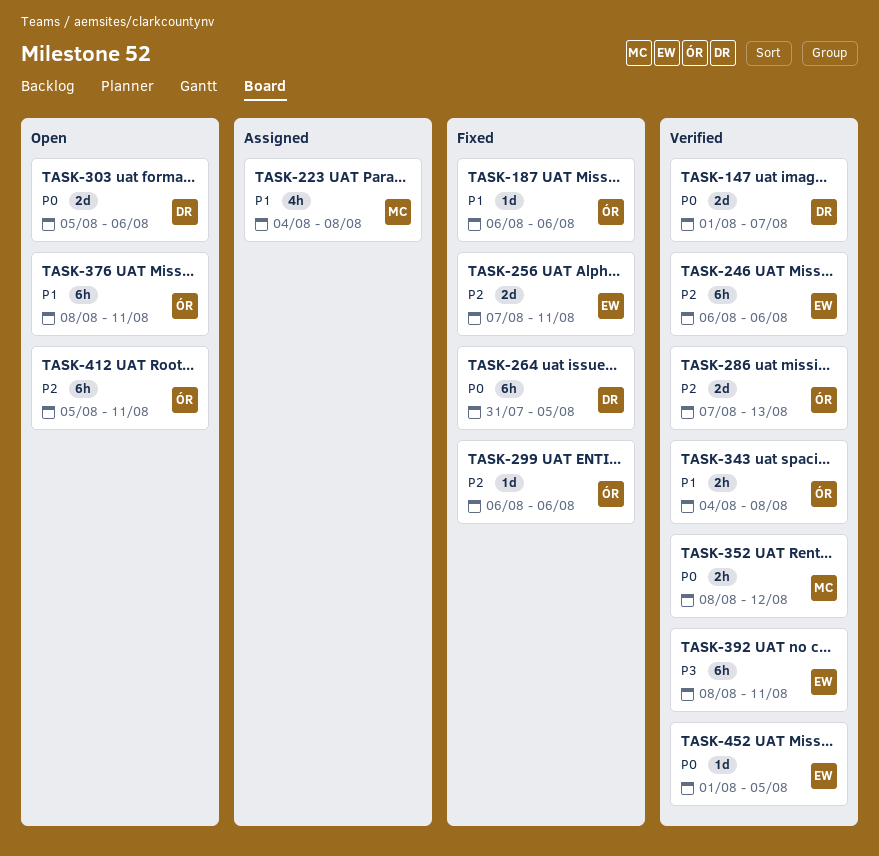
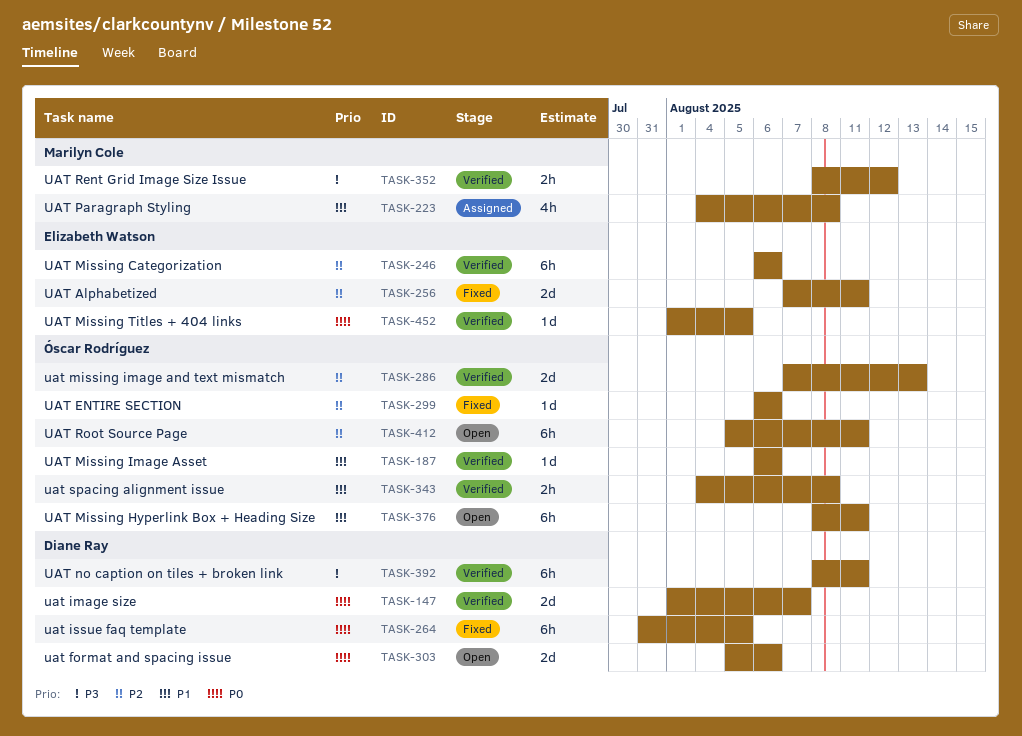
TASK-187, status: Fixed -> Verified
TASK-352, priority: P0 -> P3
TASK-392, owner: Elizabeth Watson -> Diane Ray

